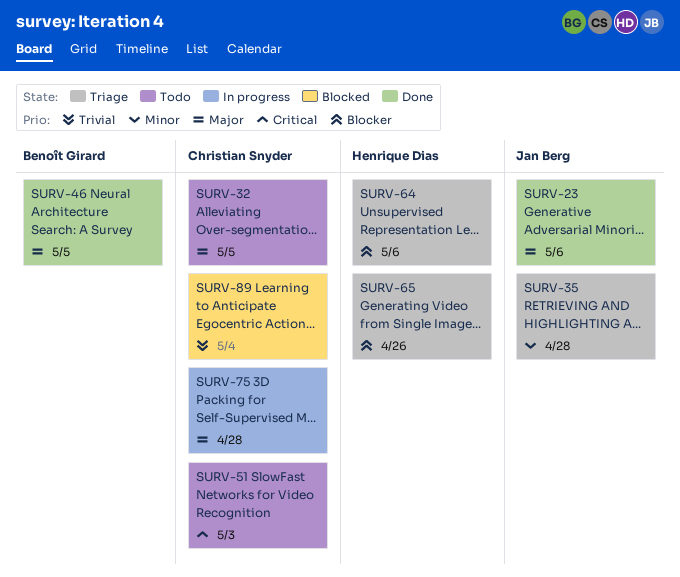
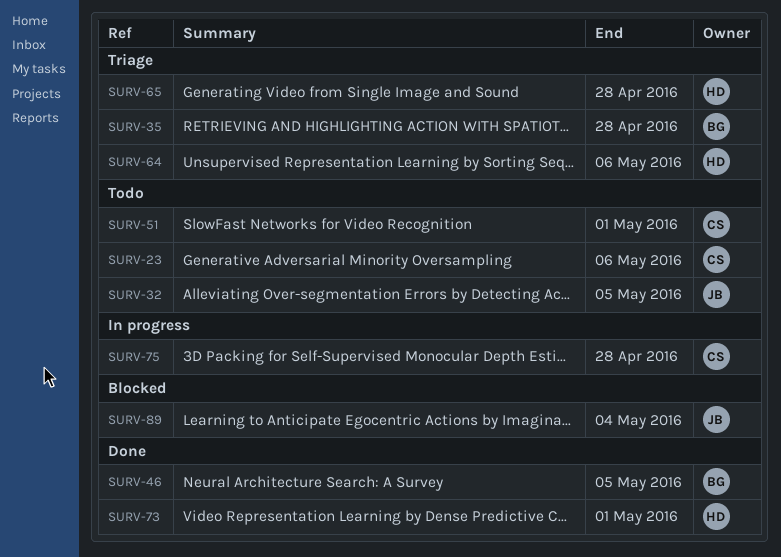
SURV-23, status: Done -> Todo
SURV-23, owner: Jan Berg -> Christian Snyder
SURV-32, owner: Christian Snyder -> Jan Berg
SURV-35, owner: Jan Berg -> Benoît Girard
SURV-51, due: May 3 -> May 1
SURV-65, due: Apr 26 -> Apr 28
SURV-73: none -> present
SURV-89, owner: Christian Snyder -> Jan Berg

